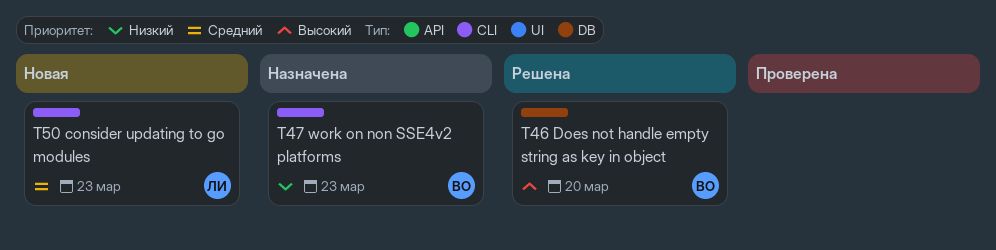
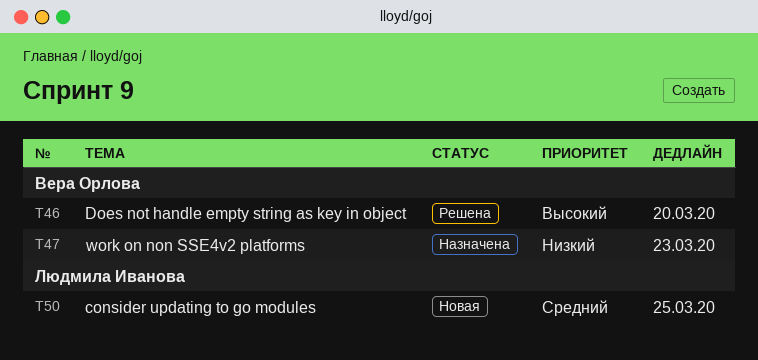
T50, due: Mar 23 -> Mar 25

